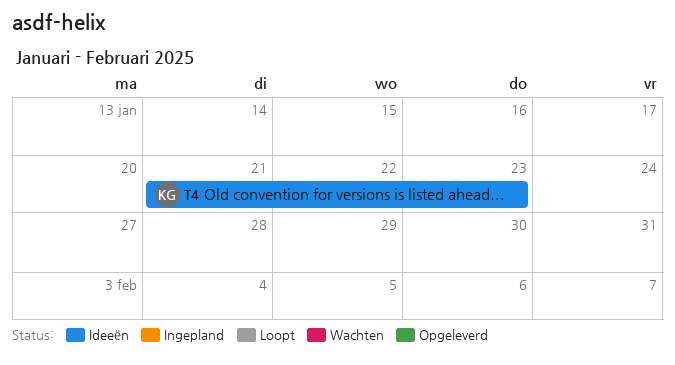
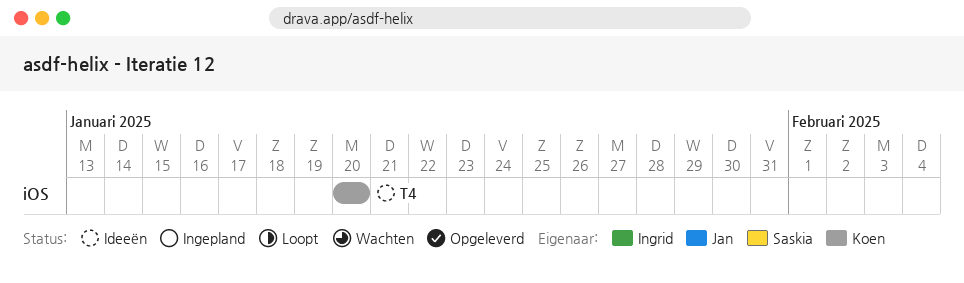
T4, start: Jan 21 -> Jan 20
T4, due: Jan 23 -> Jan 20

